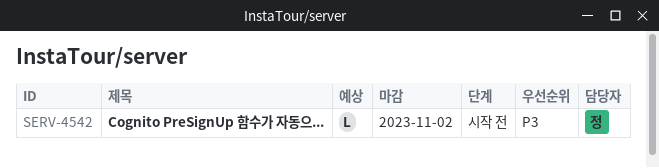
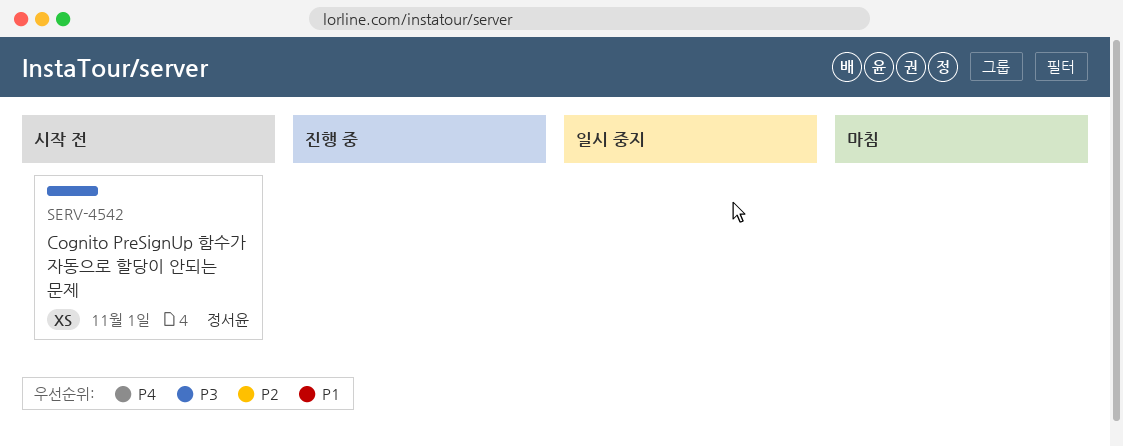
SERV-4542, estimate: L -> XS
SERV-4542, due: Nov 2 -> Nov 1

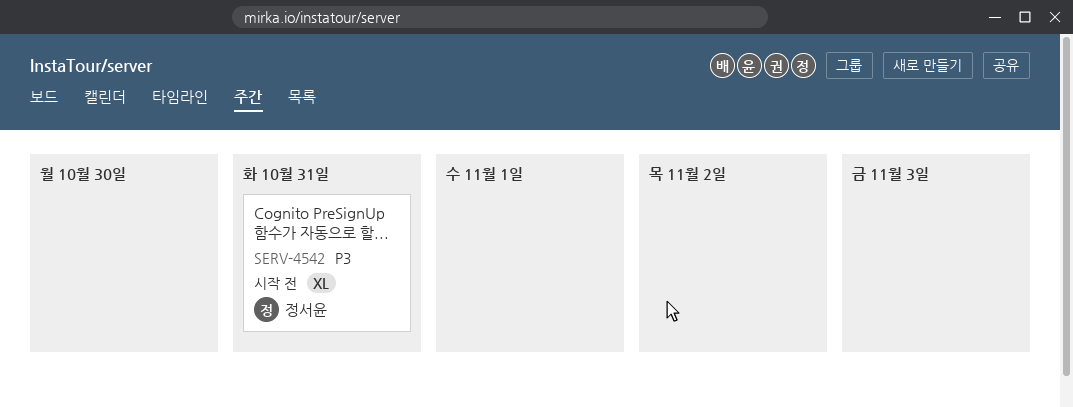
SERV-4542, estimate: XS -> XL
SERV-4542, due: Nov 1 -> Oct 31

